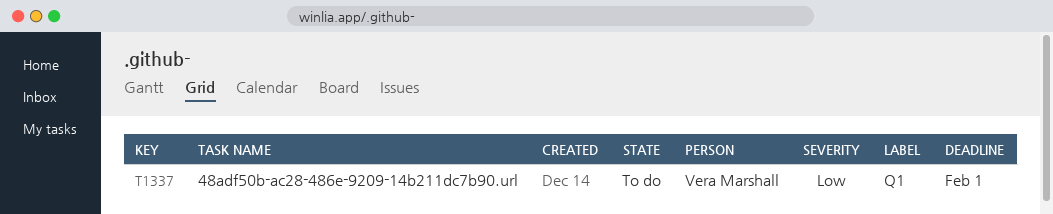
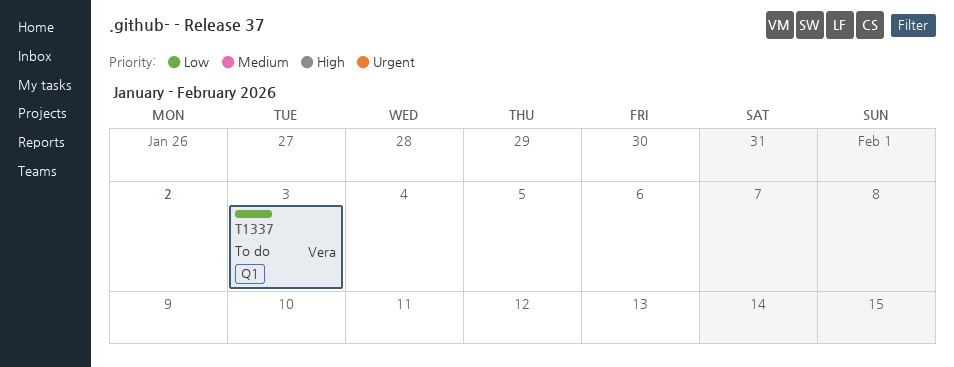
T1337, due: Feb 1 -> Feb 3

